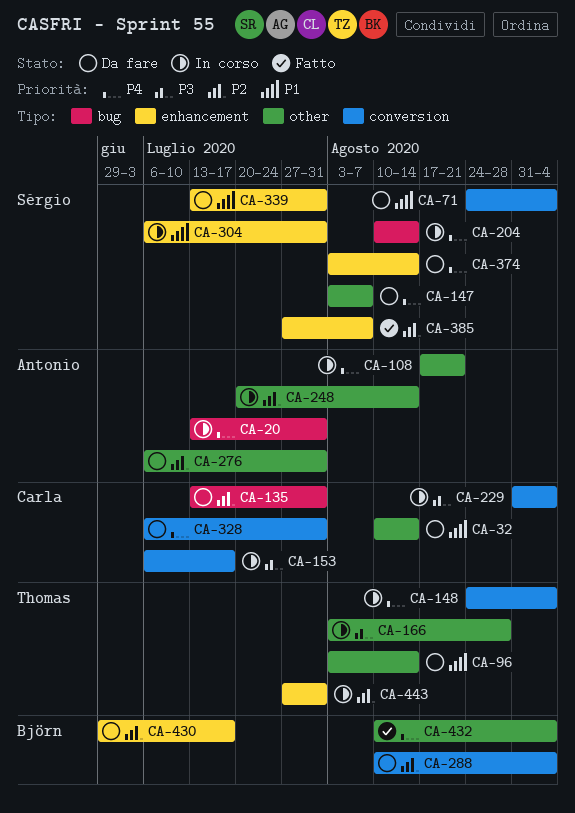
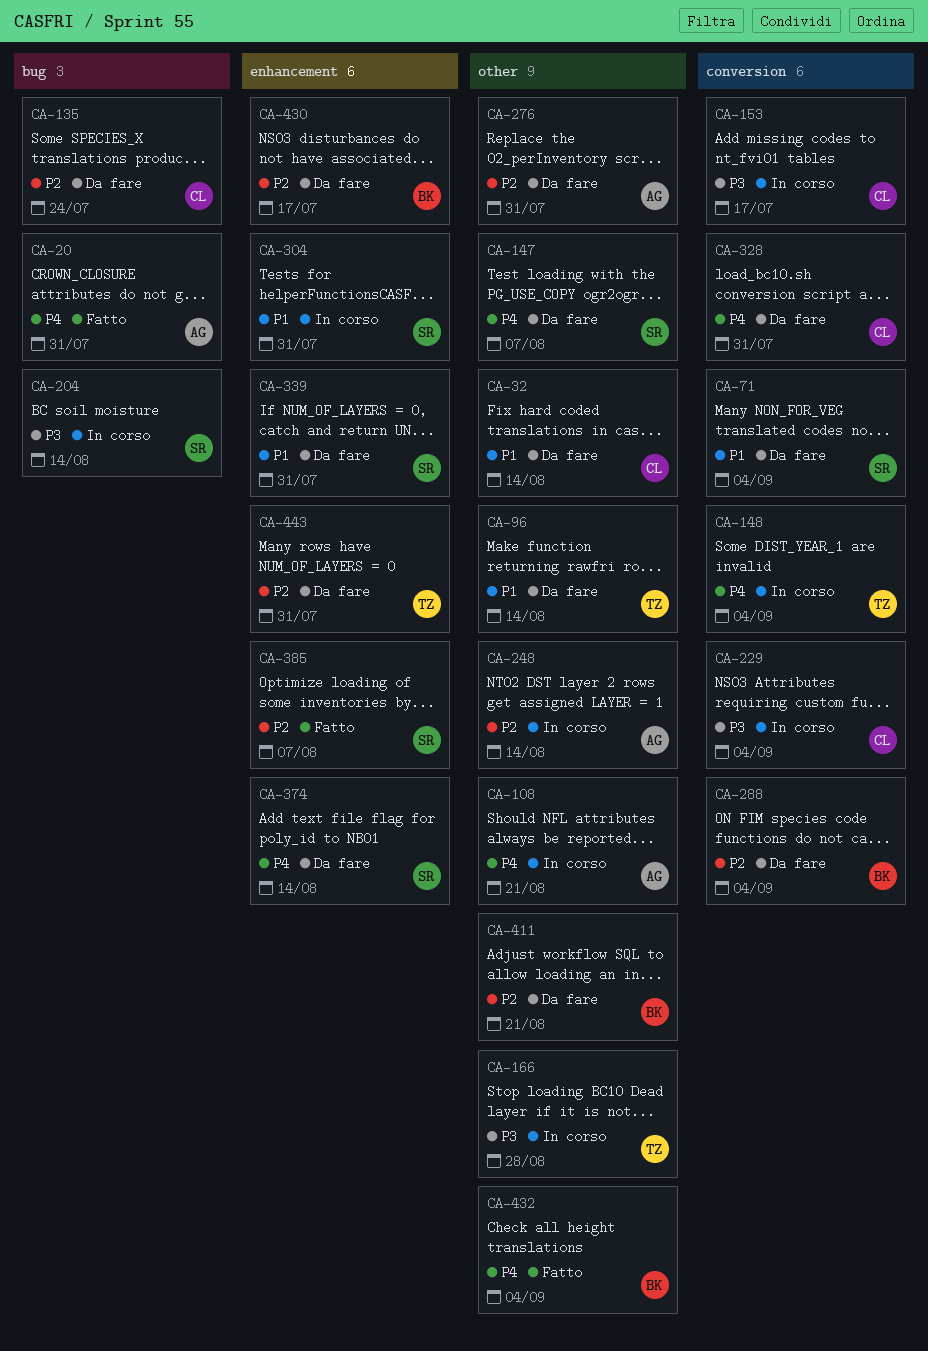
CA-20, status: In corso -> Fatto
CA-135, due: Jul 31 -> Jul 24
CA-204, priority: P4 -> P3
CA-411: none -> present
CA-443, status: In corso -> Da fare

